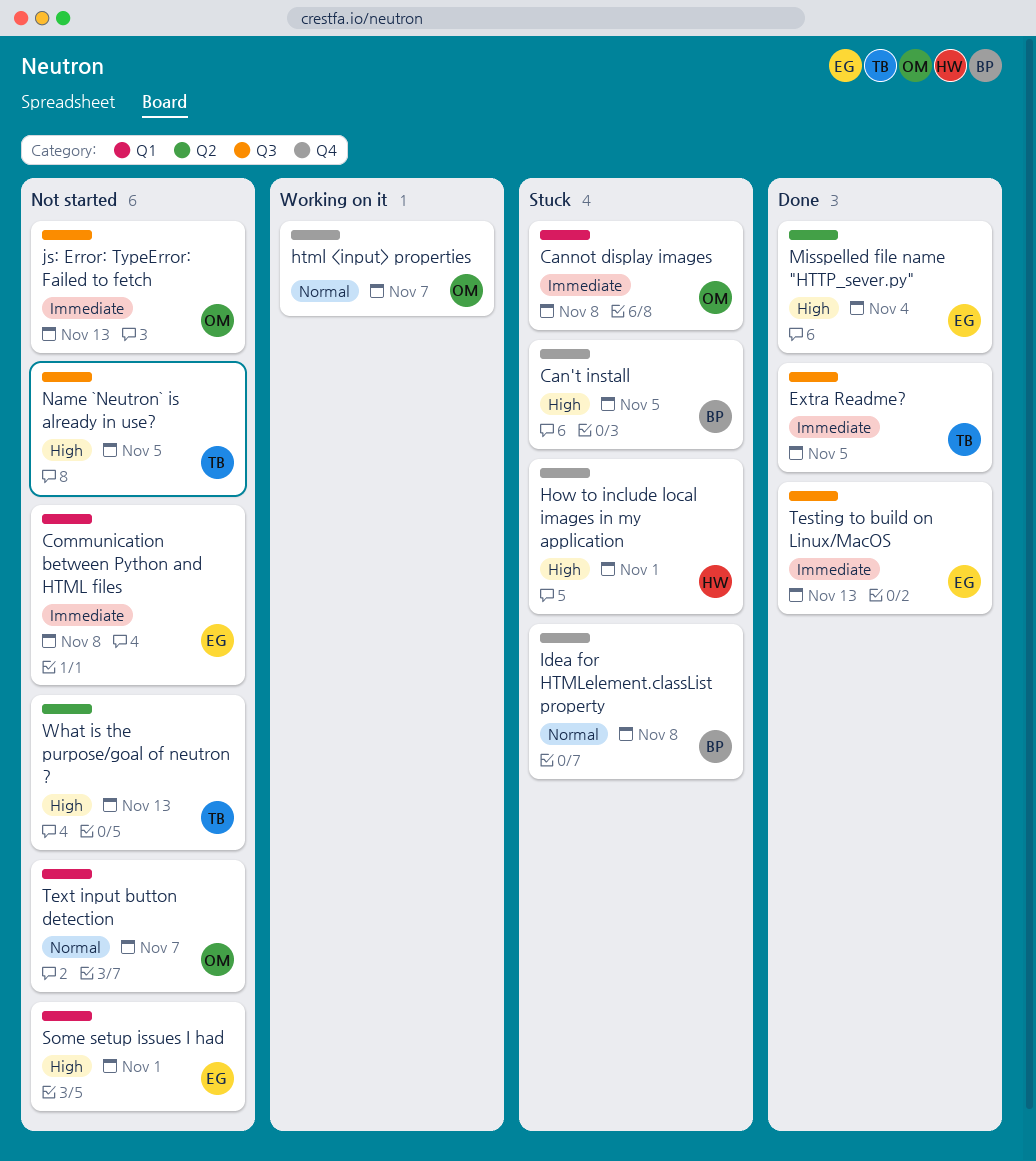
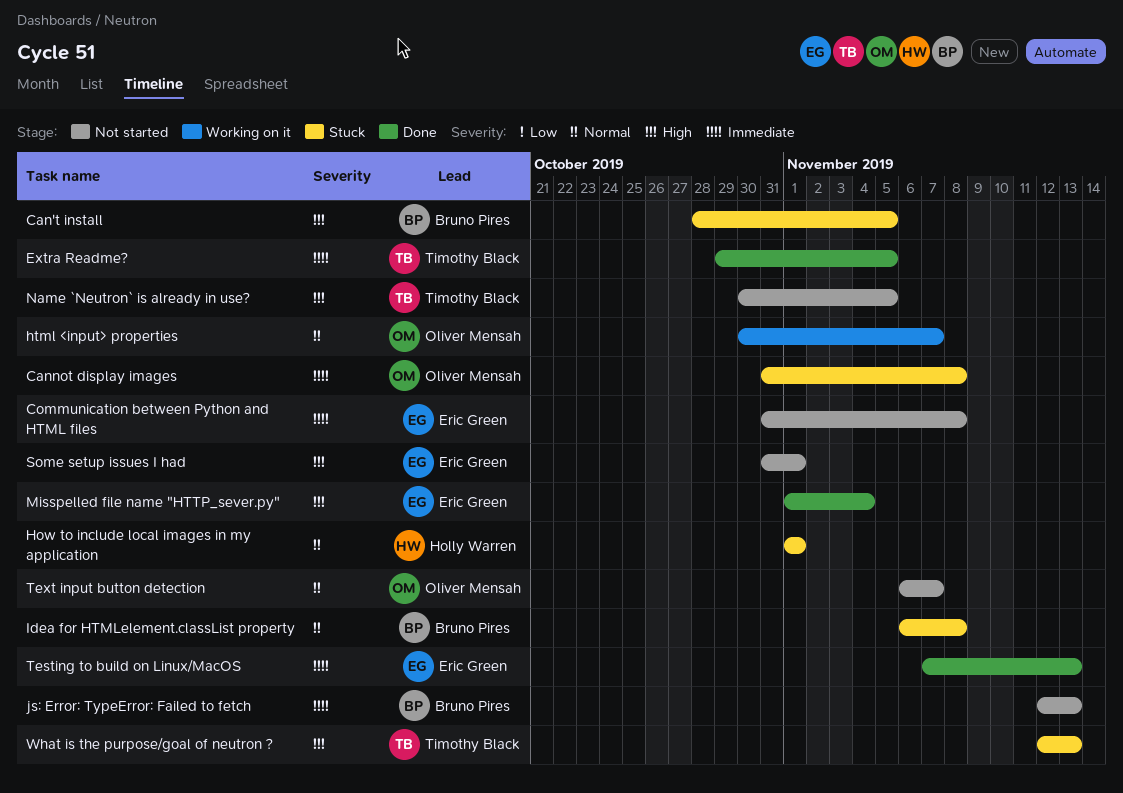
How to include local images in my application, priority: High -> Normal
js: Error: TypeError: Failed to fetch, owner: Oliver Mensah -> Bruno Pires
What is the purpose/goal of neutron ?, status: Not started -> Stuck

